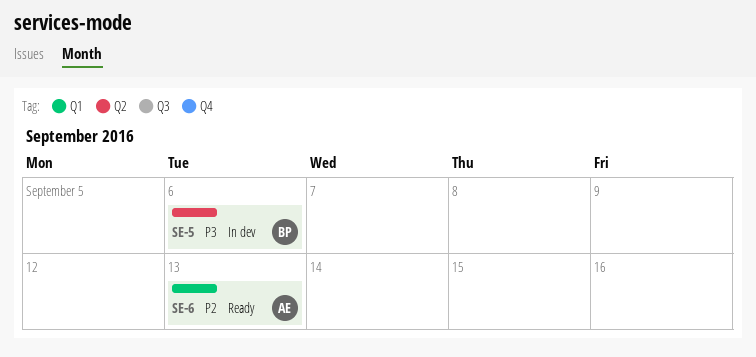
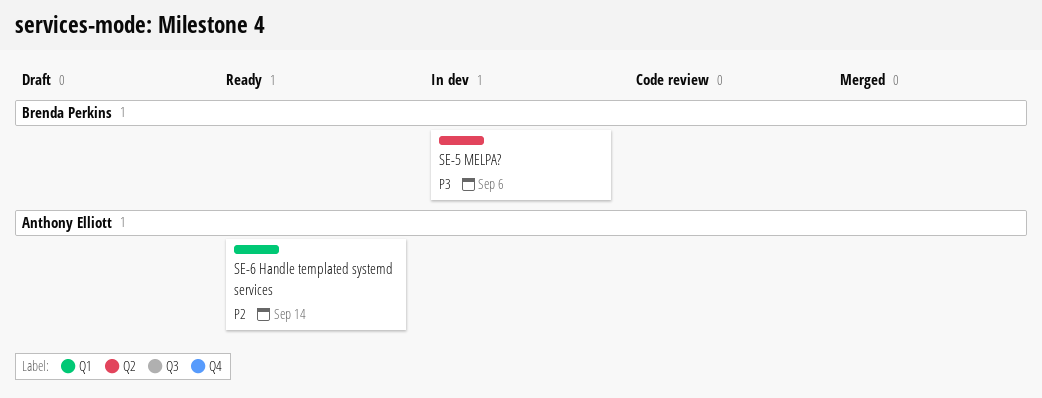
SE-6, due: Sep 13 -> Sep 14

